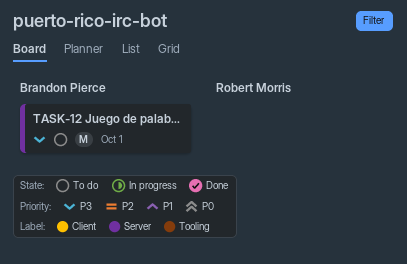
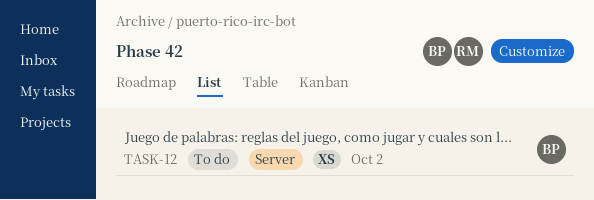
TASK-12, estimate: M -> XS
TASK-12, due: Oct 1 -> Oct 2

